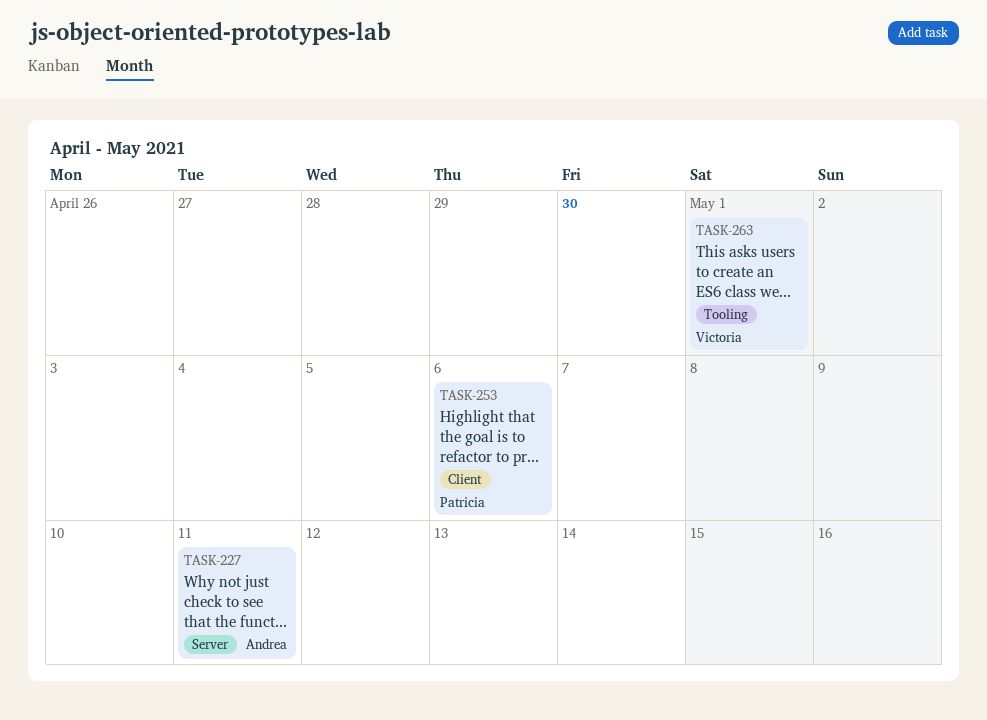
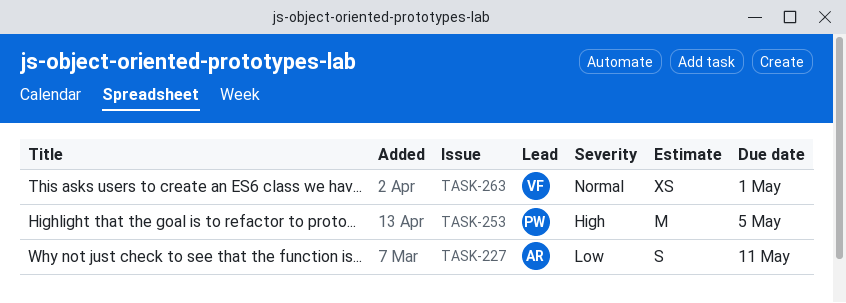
TASK-253, due: May 6 -> May 5

